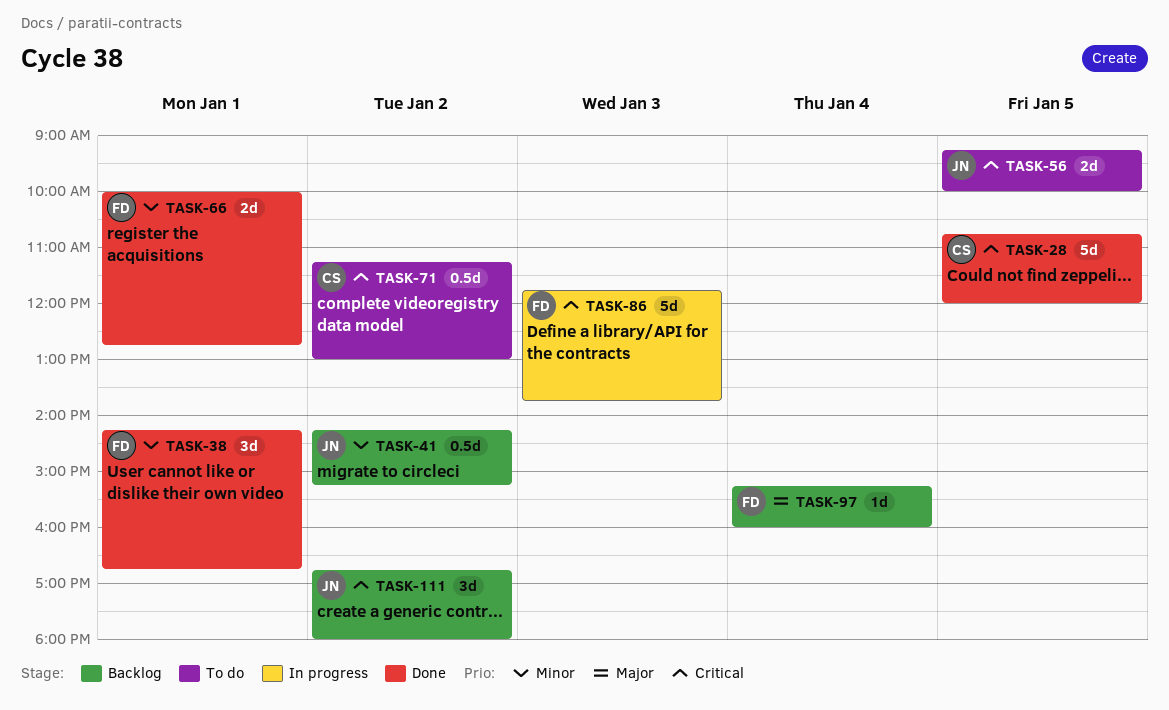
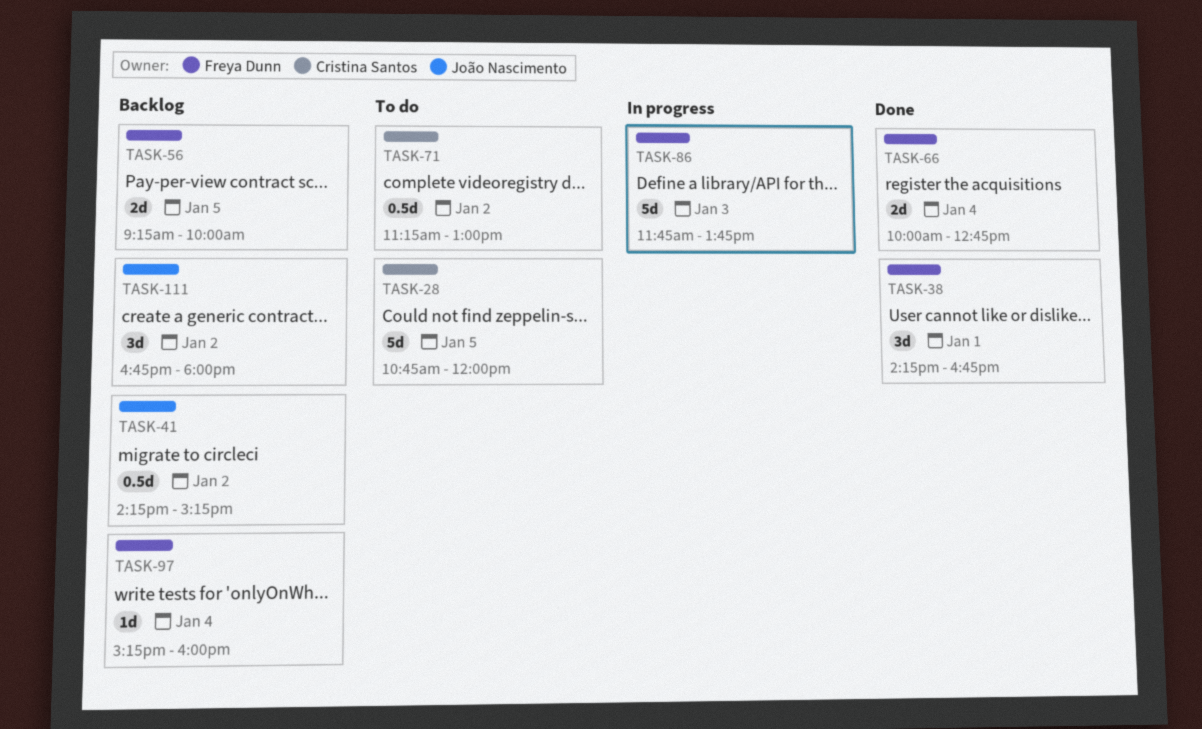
TASK-28, status: Done -> To do
TASK-56, status: To do -> Backlog
TASK-56, owner: João Nascimento -> Freya Dunn
TASK-66, day: Jan 1 -> Jan 4

